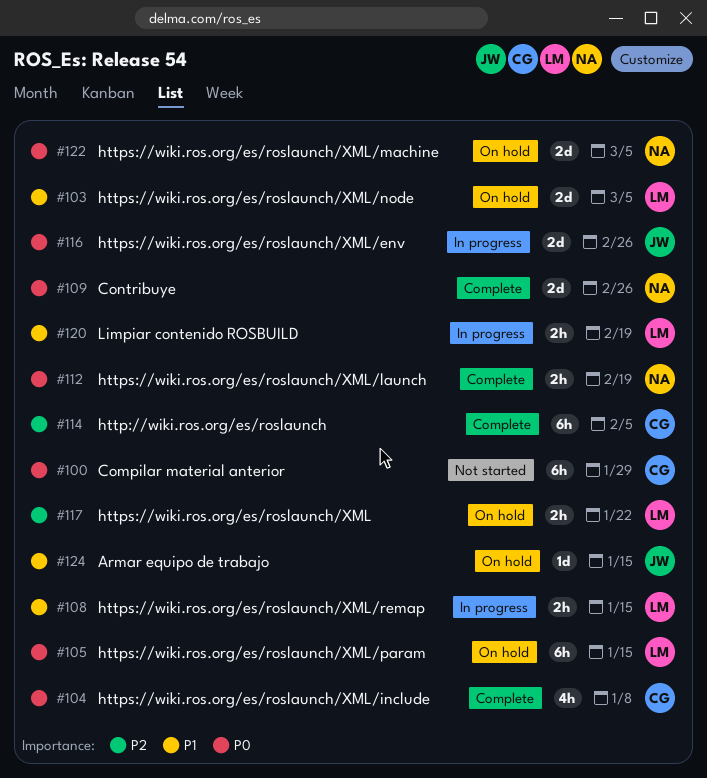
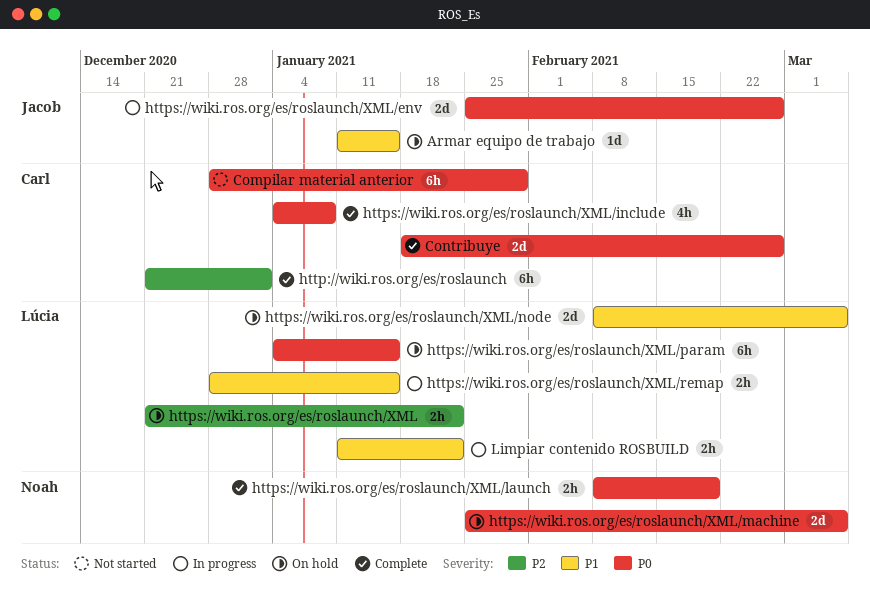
Contribuye, owner: Noah -> Carl
http://wiki.ros.org/es/roslaunch, due: Feb 5 -> Jan 1
Limpiar contenido ROSBUILD, due: Feb 19 -> Jan 22

